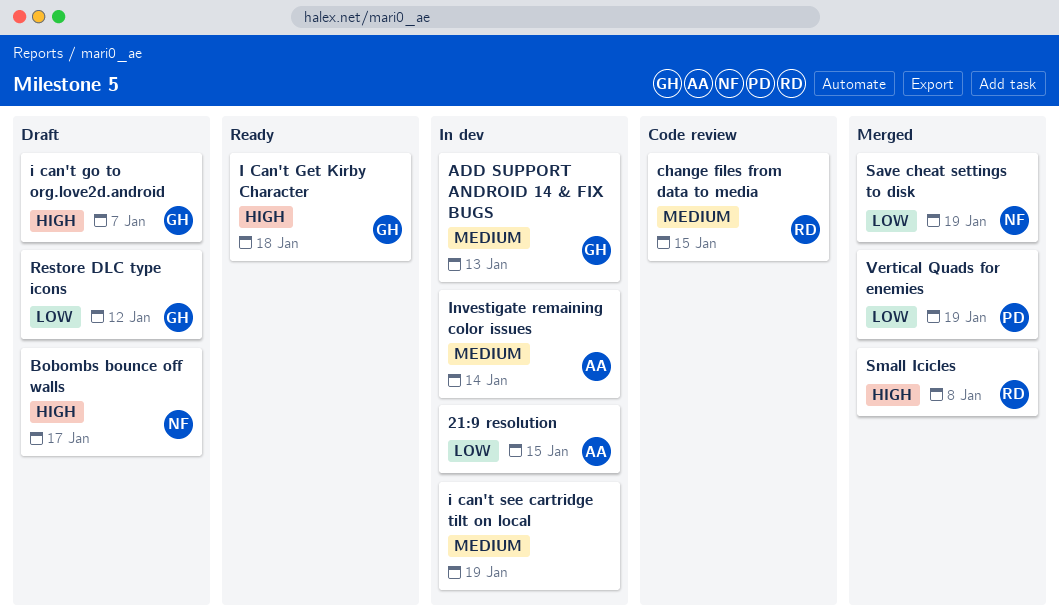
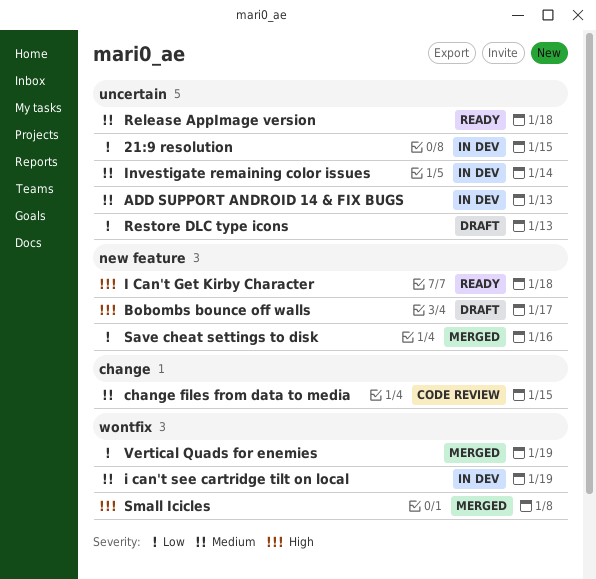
i can't go to org.love2d.android: present -> none
Release AppImage version: none -> present
Restore DLC type icons, due: Jan 12 -> Jan 13
Save cheat settings to disk, due: Jan 19 -> Jan 16

